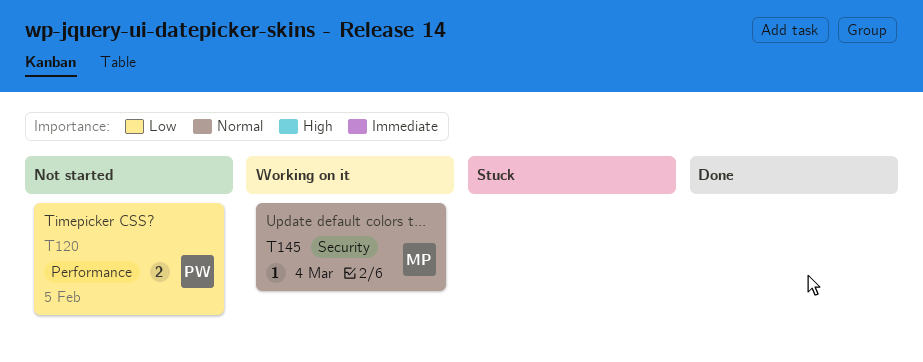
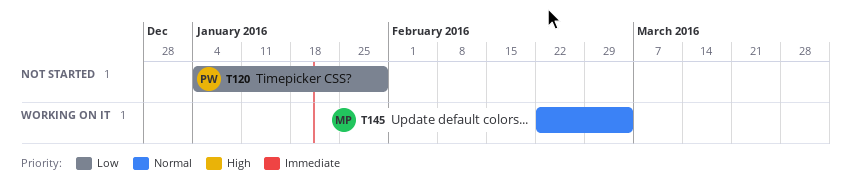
T120, due: Feb 5 -> Jan 29

